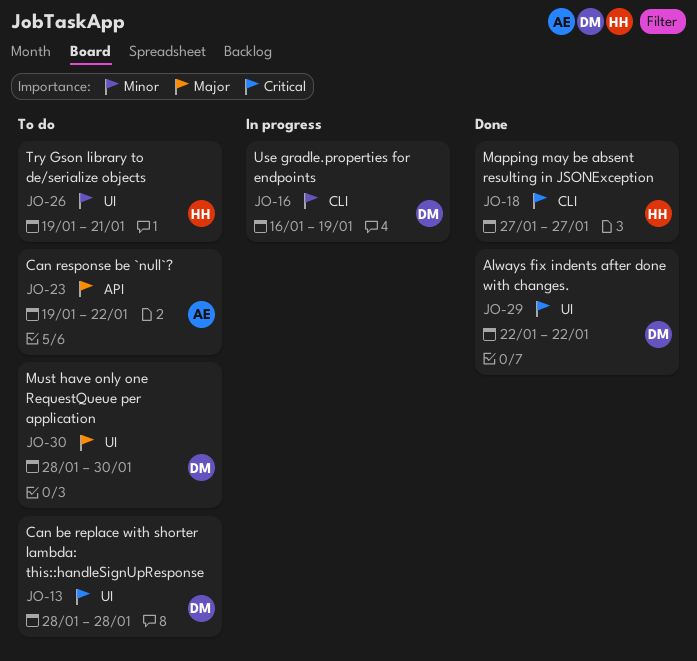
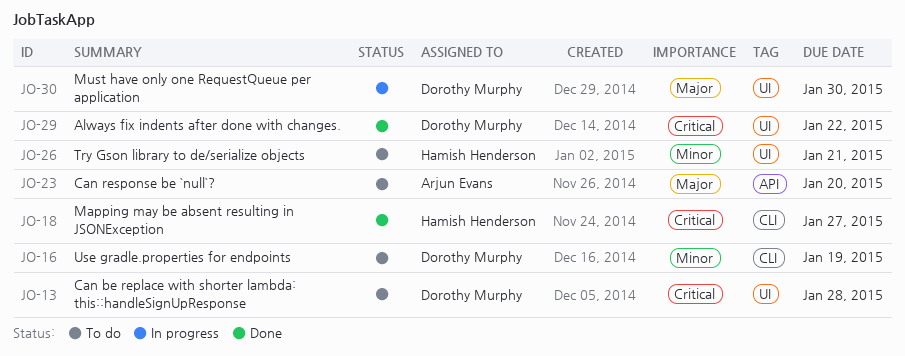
JO-16, status: In progress -> To do
JO-23, due: Jan 22 -> Jan 20
JO-30, status: To do -> In progress

